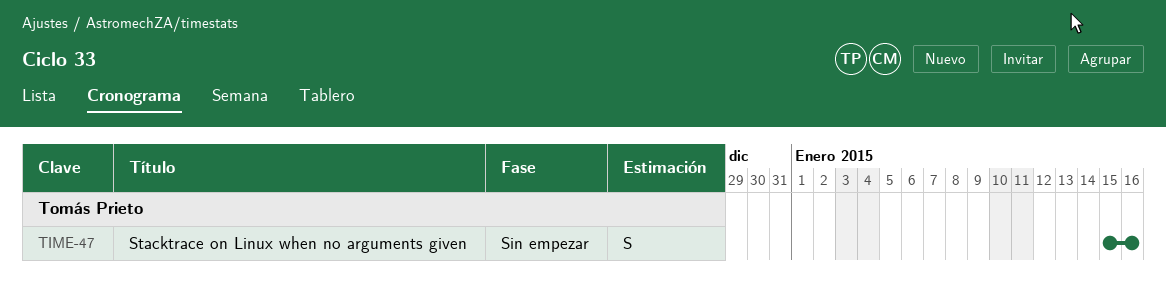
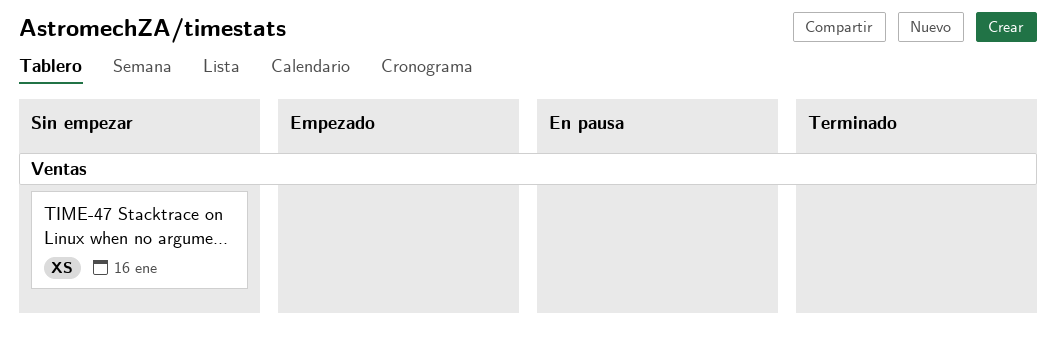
TIME-47, estimate: S -> XS

